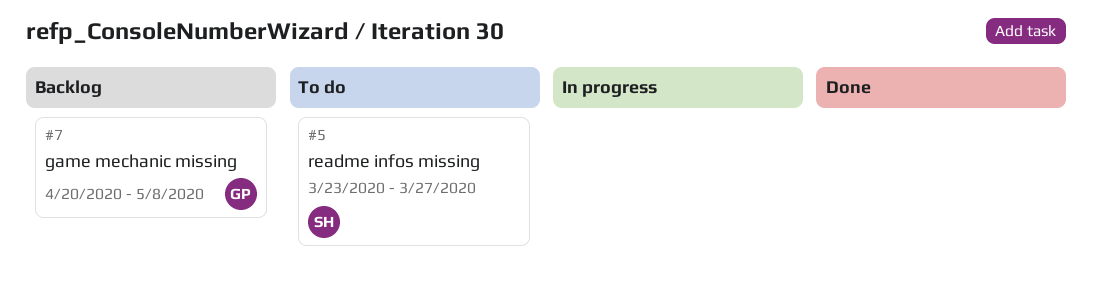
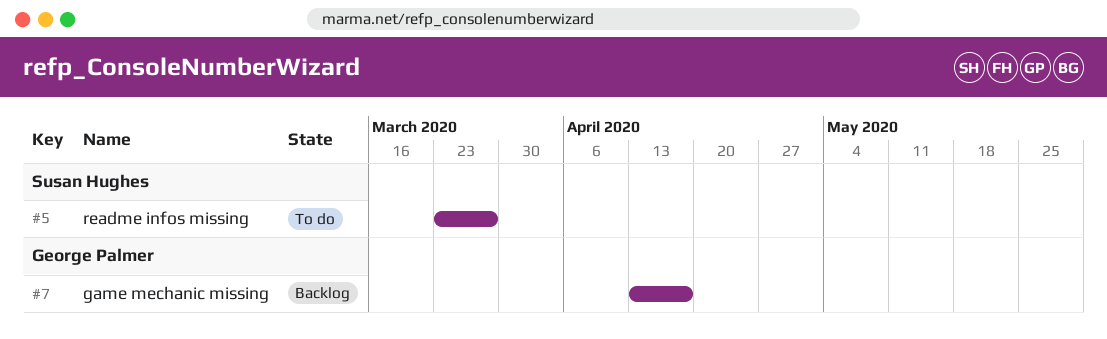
#7, start: Apr 20 -> Apr 13
#7, due: May 8 -> Apr 17

